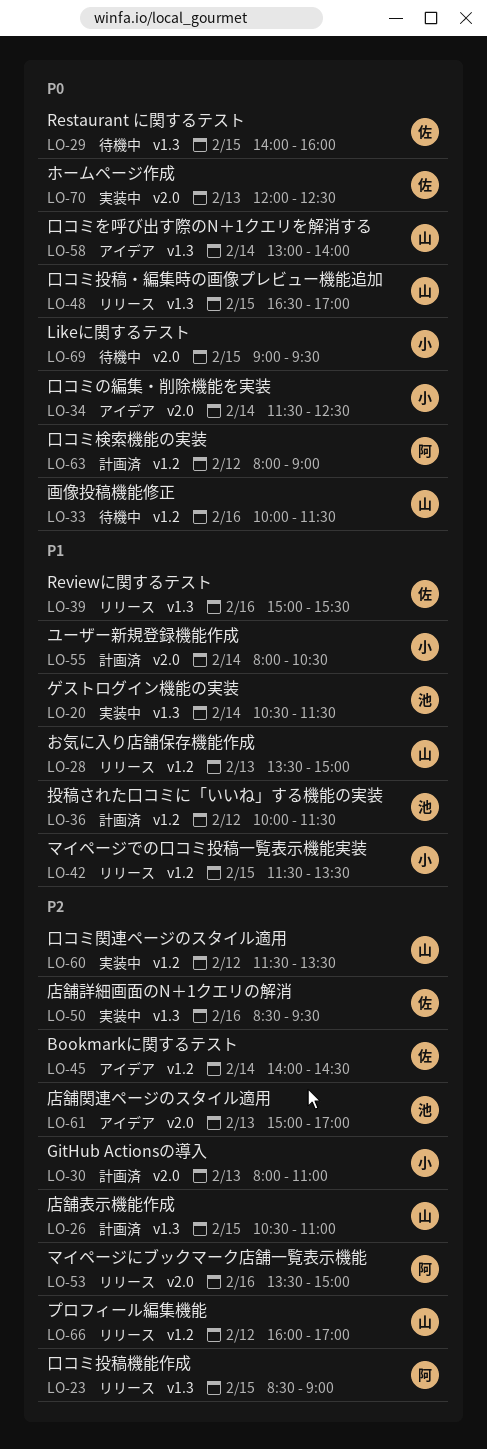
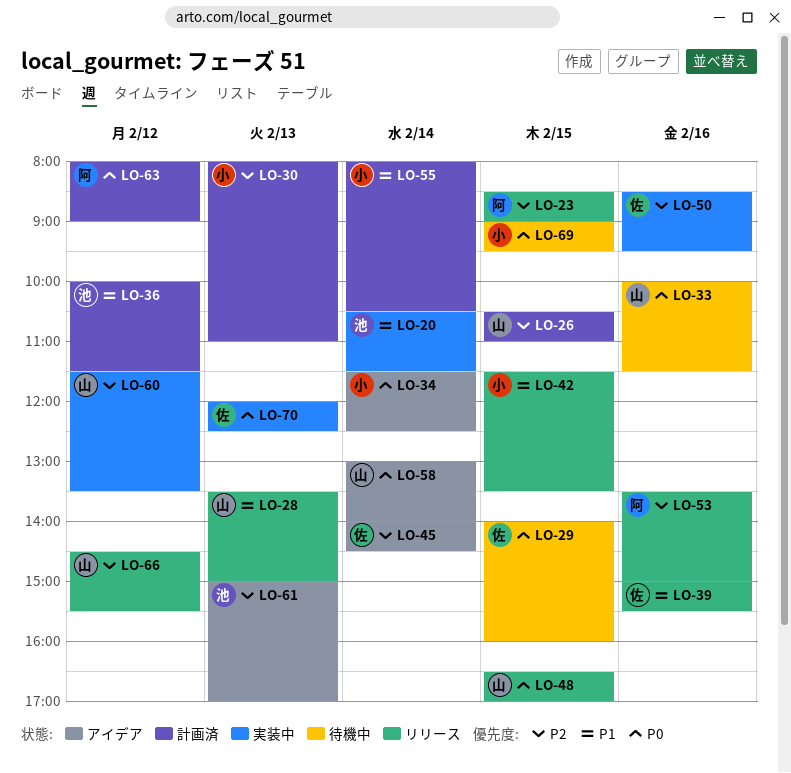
LO-66, begins: 16:00 -> 14:30
LO-66, ends: 17:00 -> 15:30

